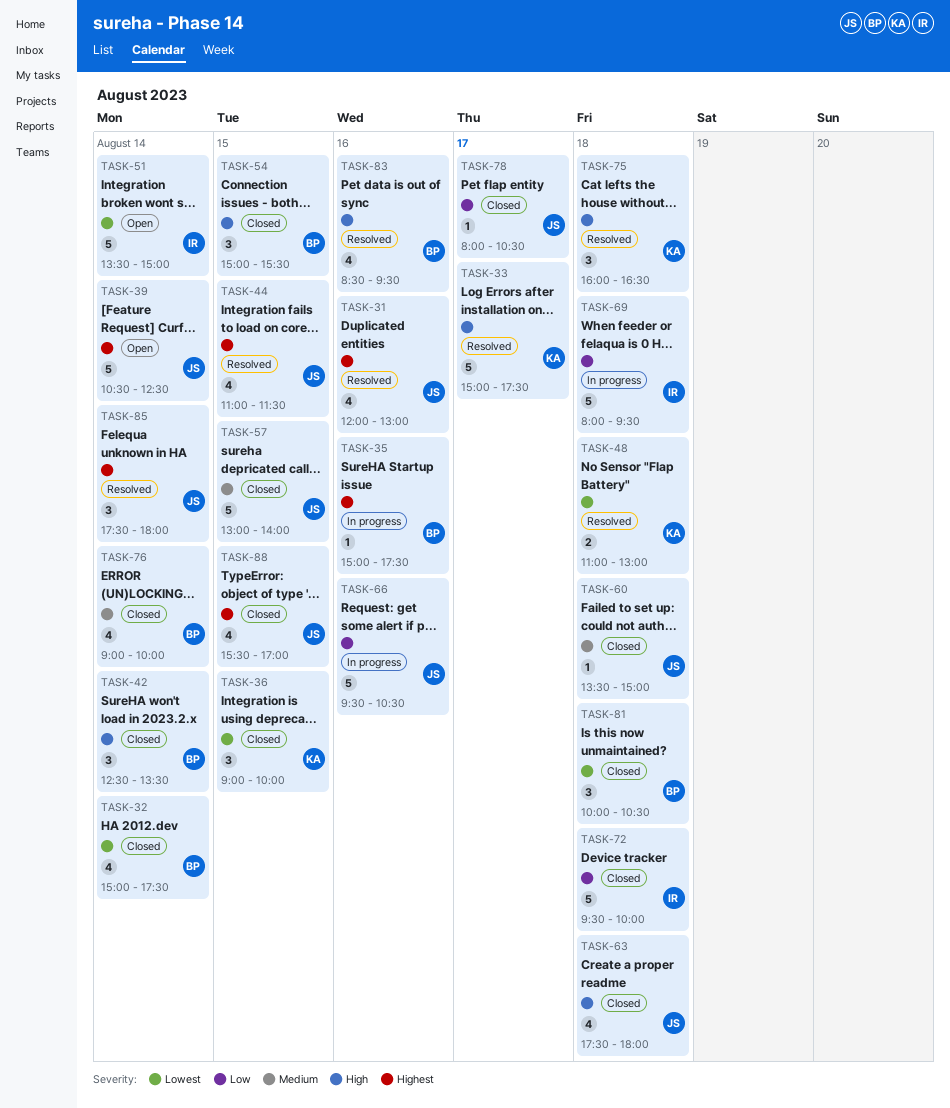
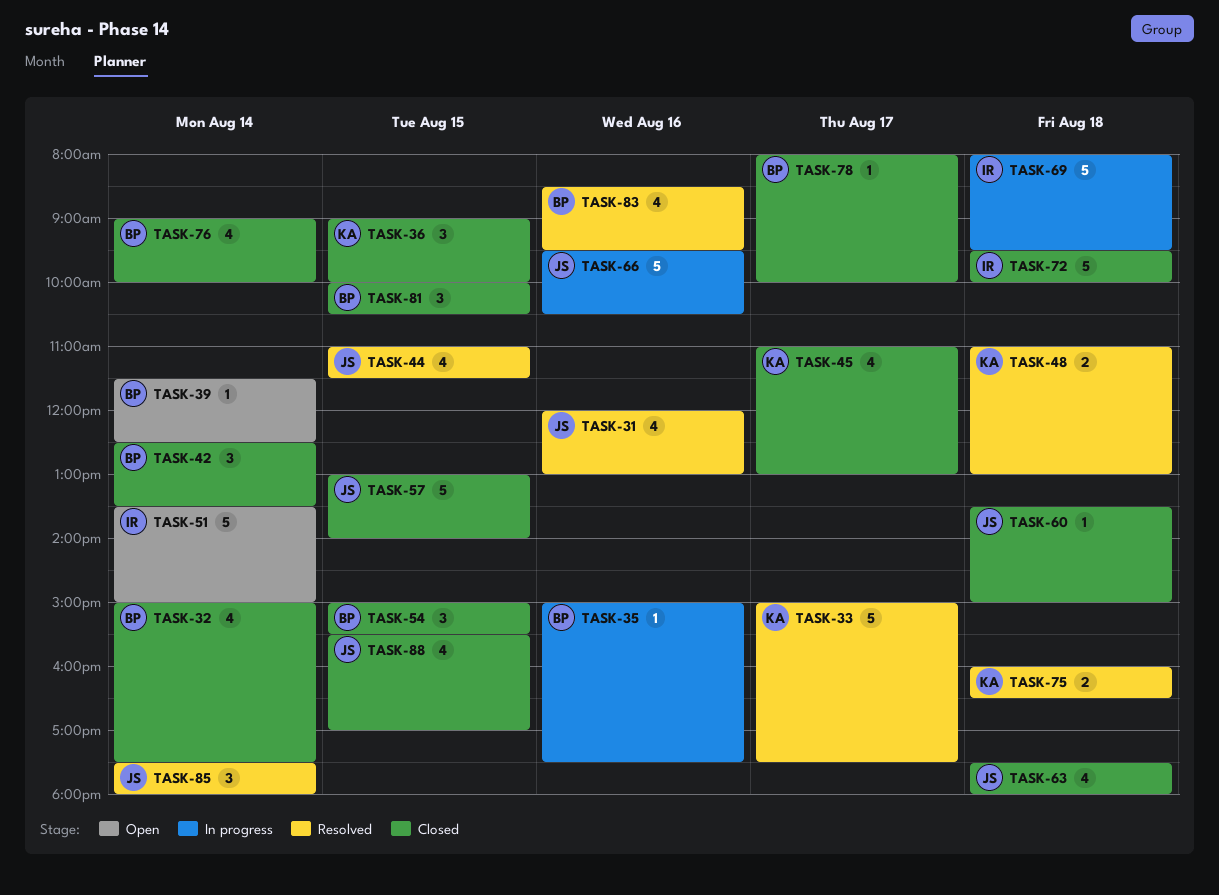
TASK-39, owner: JS -> BP
TASK-39, estimate: 5 -> 1
TASK-39, begins: 10:30 -> 11:30
TASK-45: none -> present
TASK-75, estimate: 3 -> 2
TASK-78, owner: JS -> BP
TASK-78, ends: 10:30 -> 10:00
TASK-81, day: Aug 18 -> Aug 15

